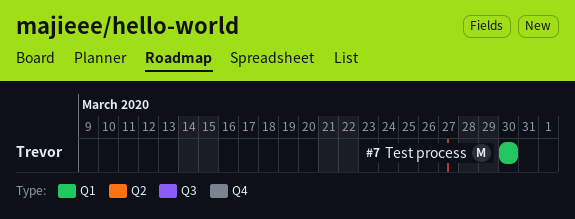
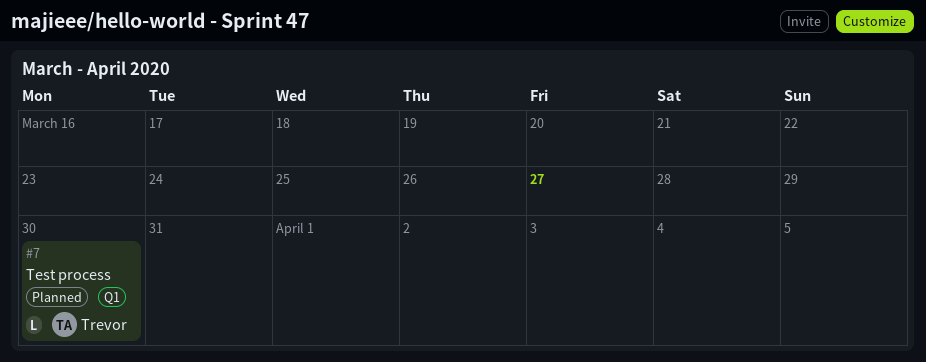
#7, estimate: M -> L

